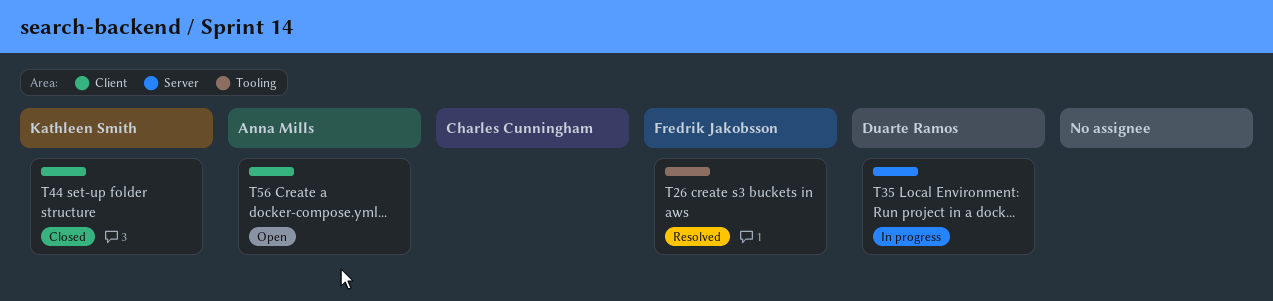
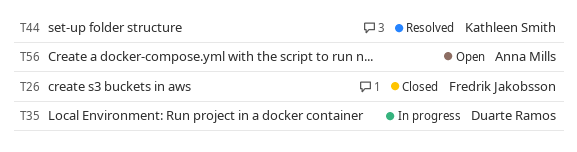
T26, status: Resolved -> Closed
T44, status: Closed -> Resolved

